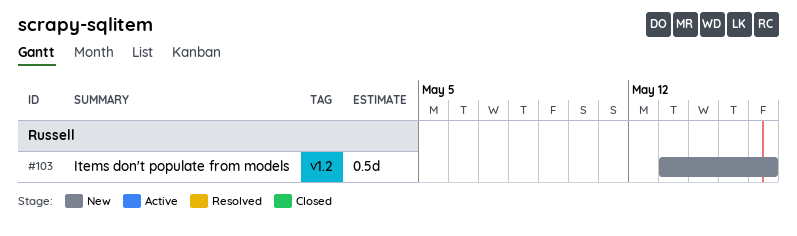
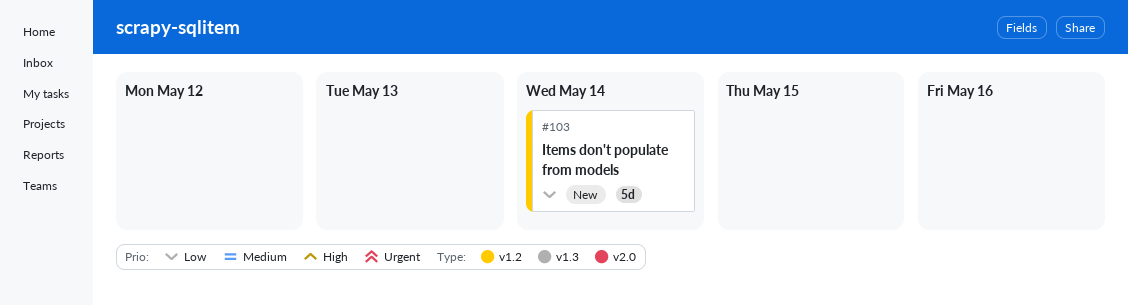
#103, estimate: 0.5d -> 5d
#103, due: May 16 -> May 14

